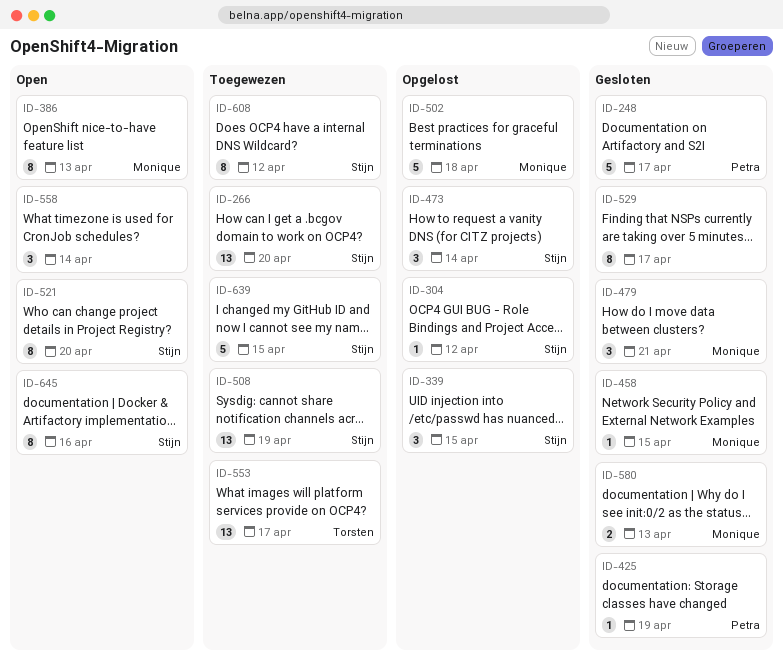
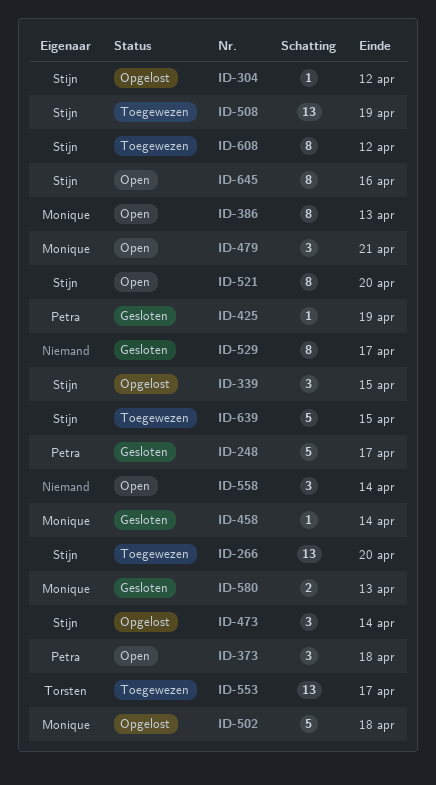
ID-373: none -> present
ID-458, due: Apr 15 -> Apr 14
ID-479, status: Gesloten -> Open

